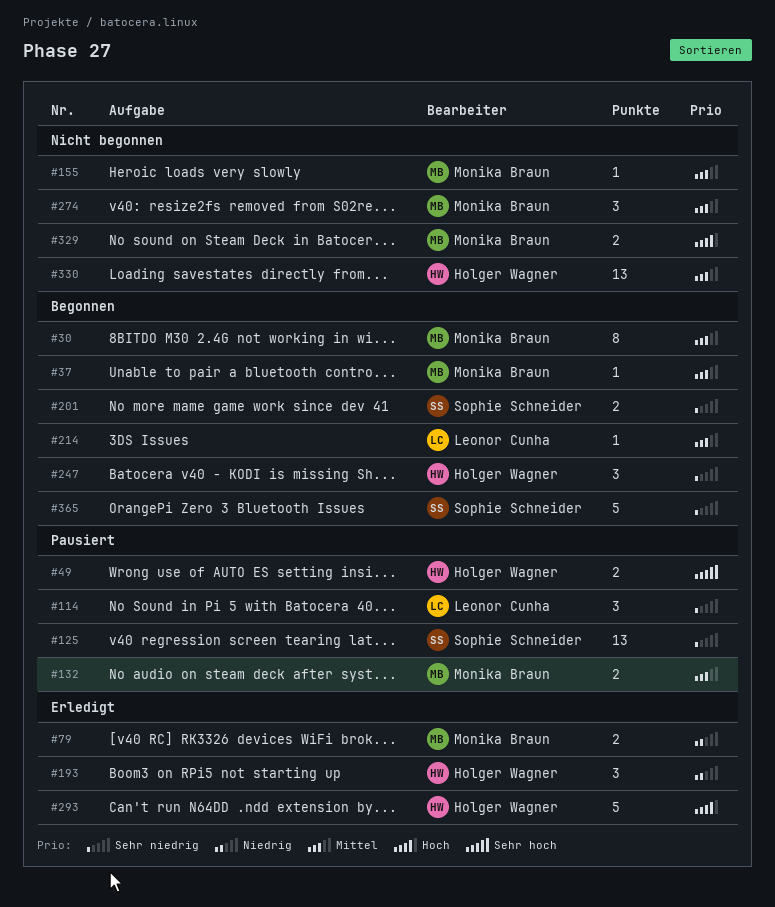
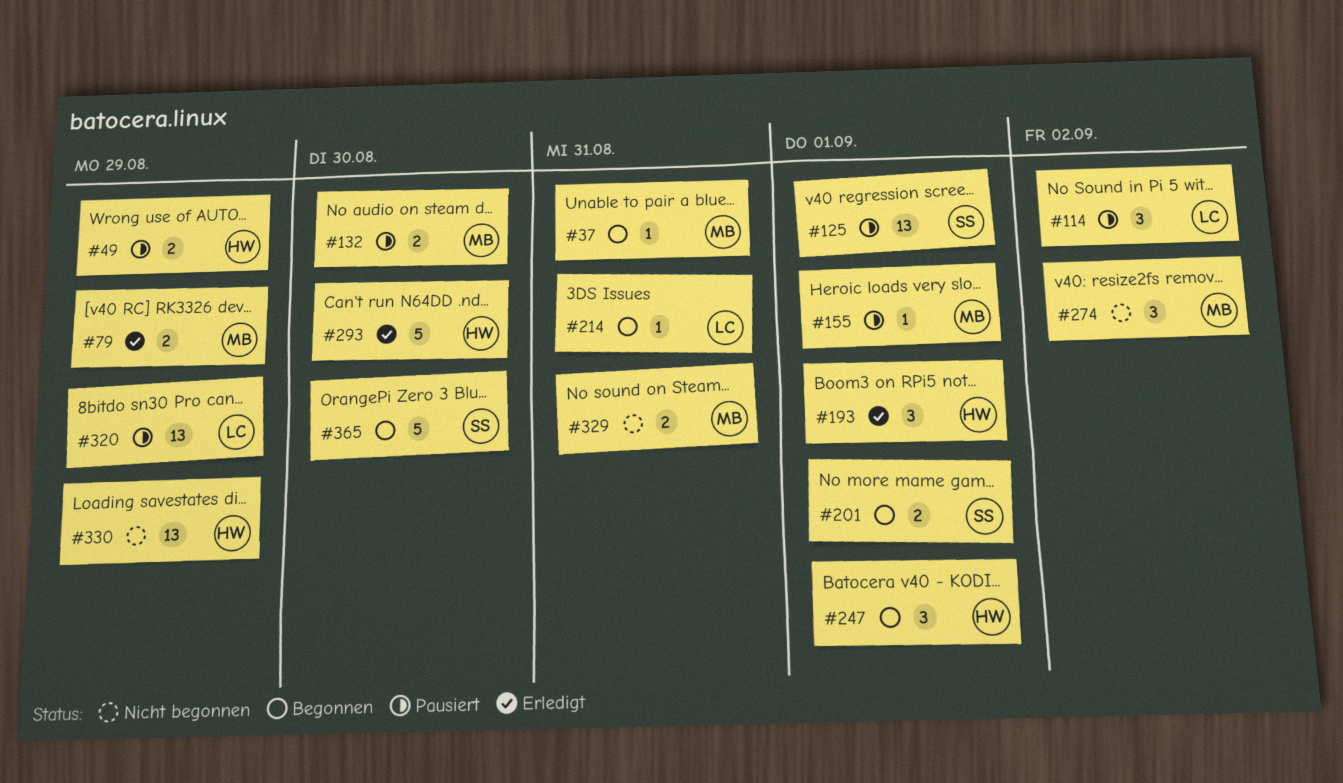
#30: present -> none
#155, status: Nicht begonnen -> Pausiert
#320: none -> present

